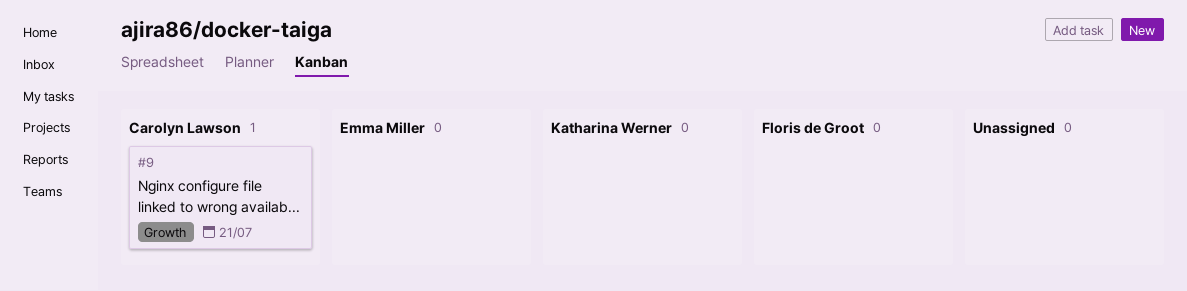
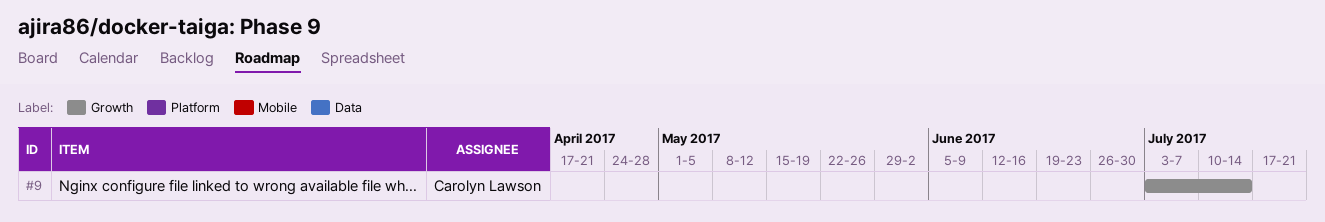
#9, due: Jul 21 -> Jul 14

